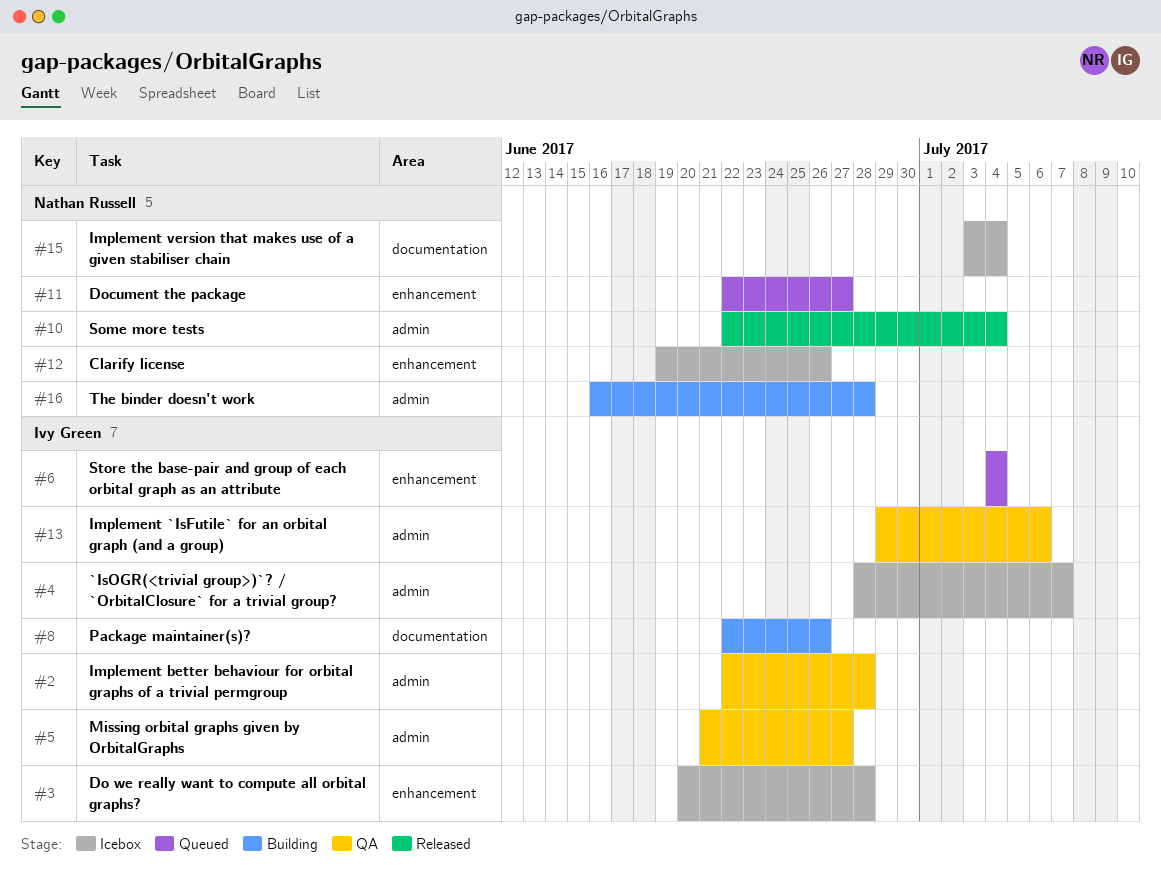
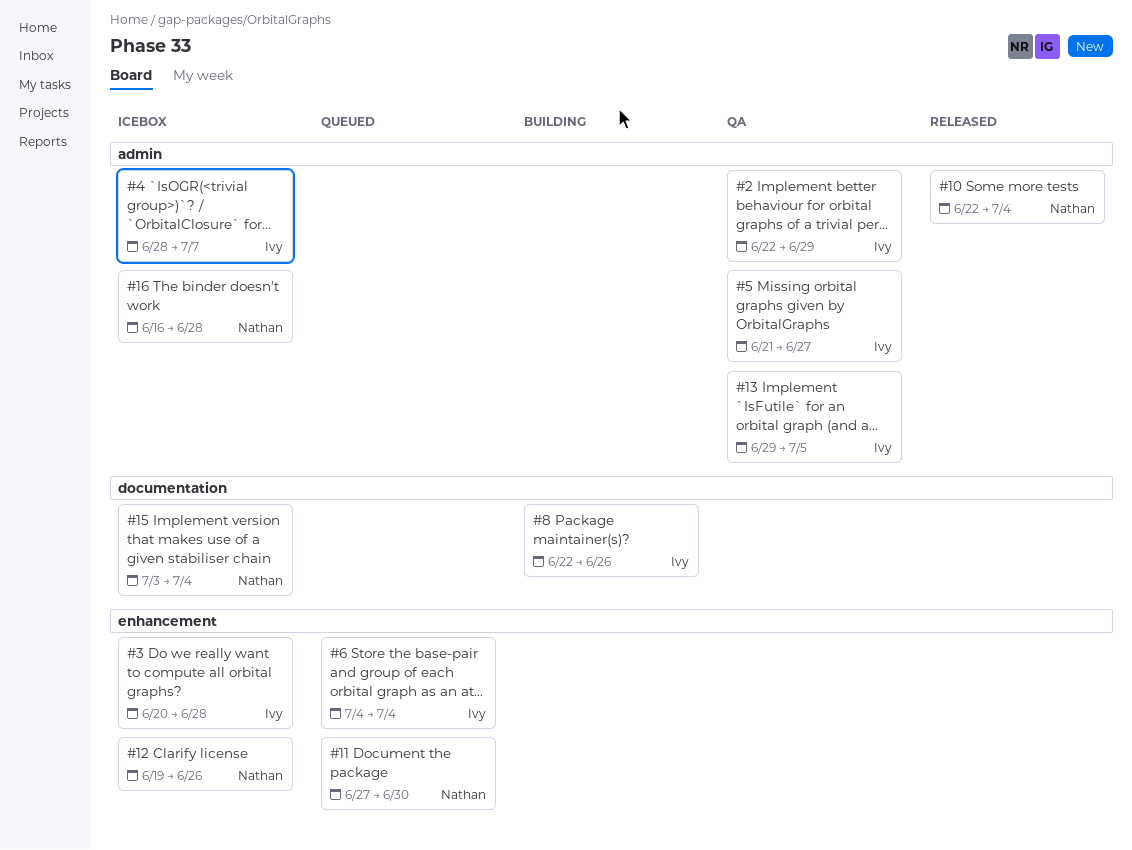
#2, due: Jun 28 -> Jun 29
#11, start: Jun 22 -> Jun 27
#11, due: Jun 27 -> Jun 30
#13, due: Jul 6 -> Jul 5
#16, status: Building -> Icebox

